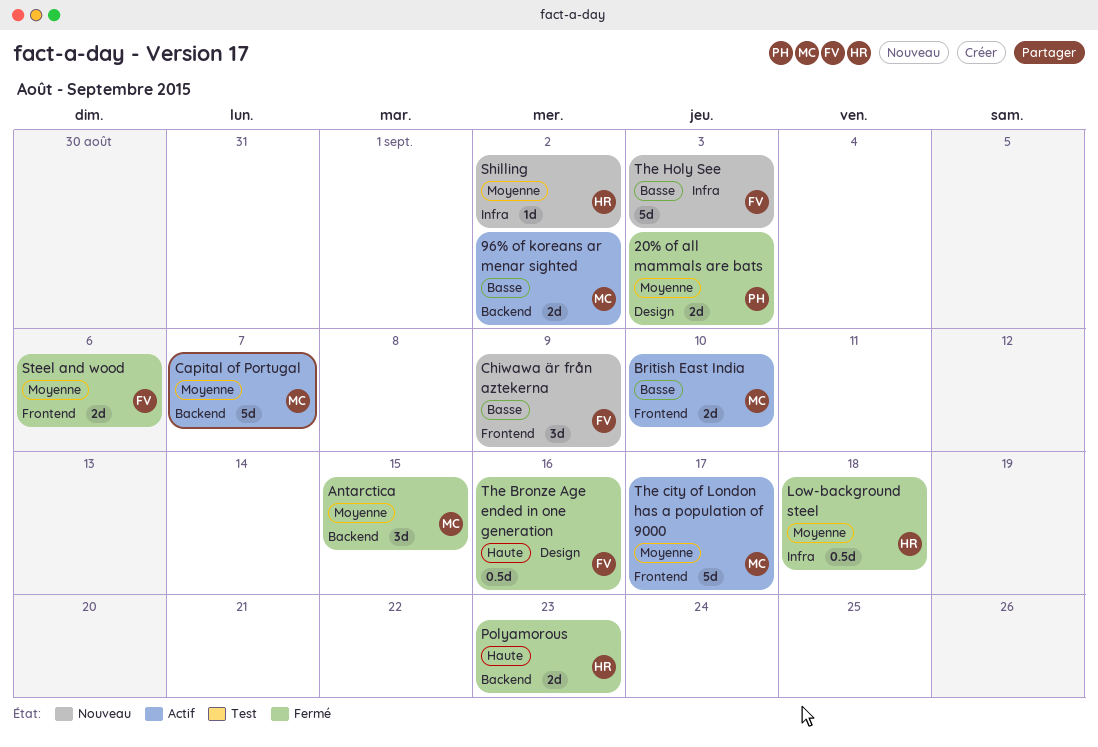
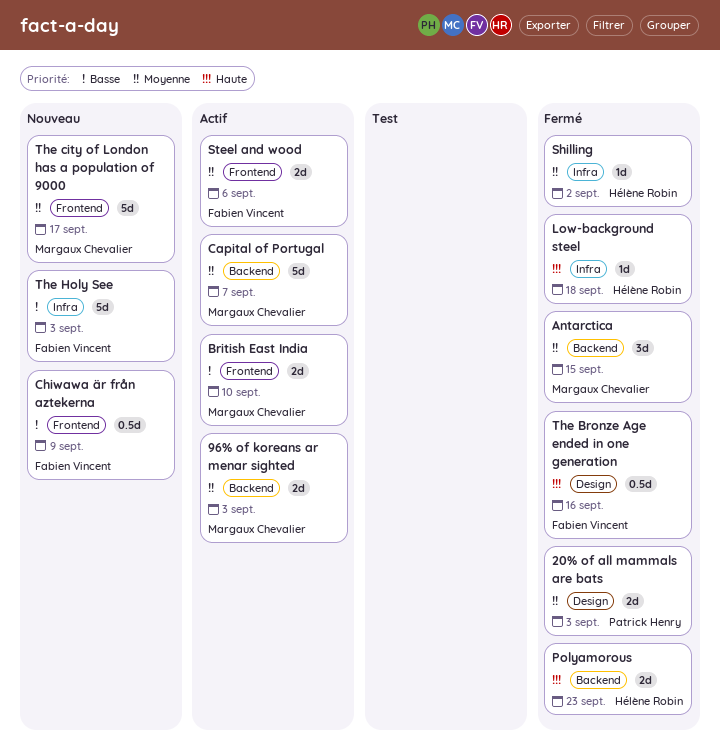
96% of koreans ar menar sighted, priority: Basse -> Moyenne
96% of koreans ar menar sighted, due: Sep 2 -> Sep 3
Chiwawa är från aztekerna, estimate: 3d -> 0.5d
Low-background steel, priority: Moyenne -> Haute
Low-background steel, estimate: 0.5d -> 1d
Shilling, status: Nouveau -> Fermé
Steel and wood, status: Fermé -> Actif
The city of London has a population of 9000, status: Actif -> Nouveau

